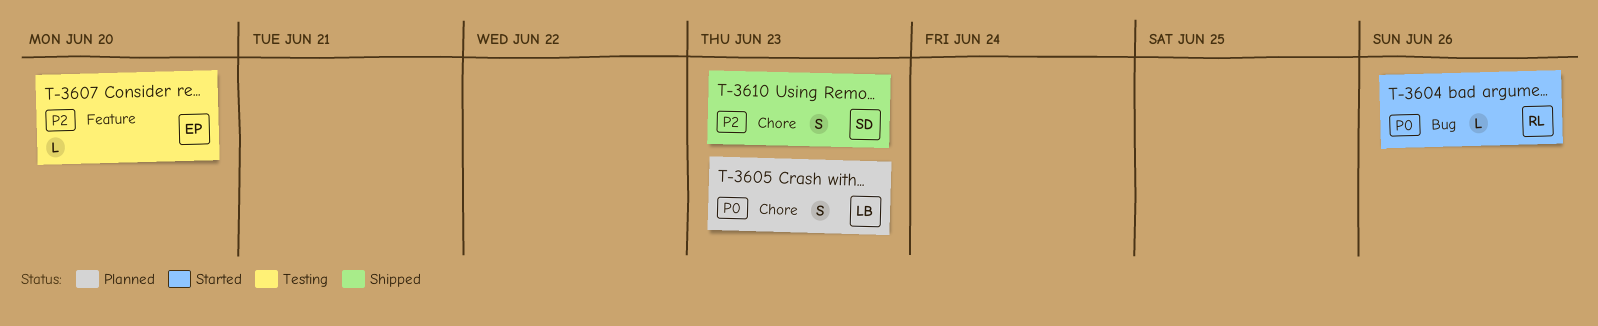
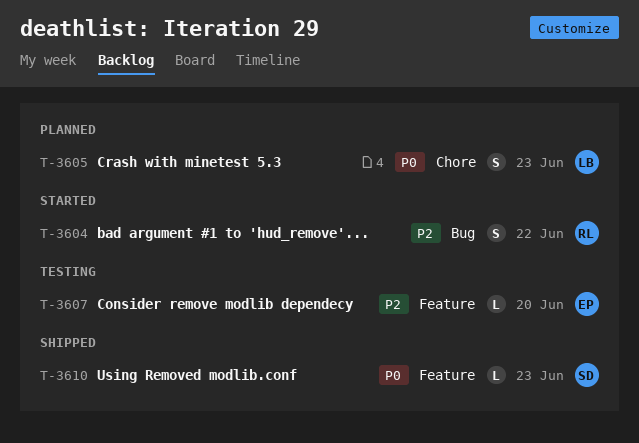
T-3604, priority: P0 -> P2
T-3604, estimate: L -> S
T-3604, due: Jun 26 -> Jun 22
T-3610, priority: P2 -> P0
T-3610, label: Chore -> Feature
T-3610, estimate: S -> L

